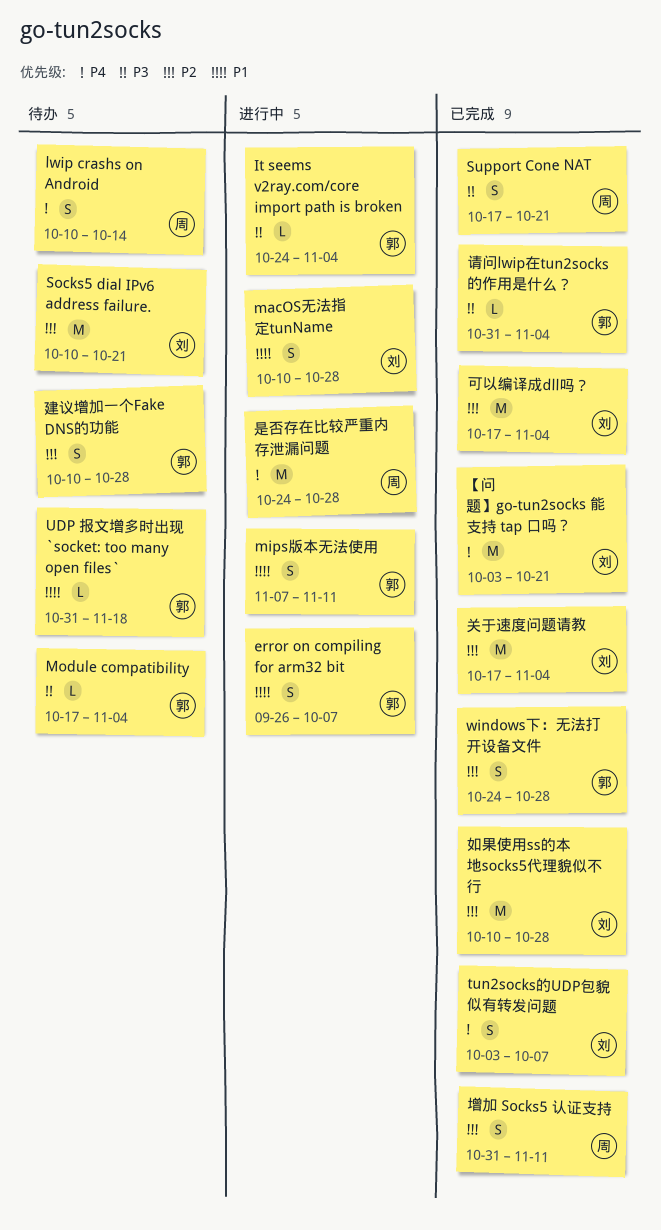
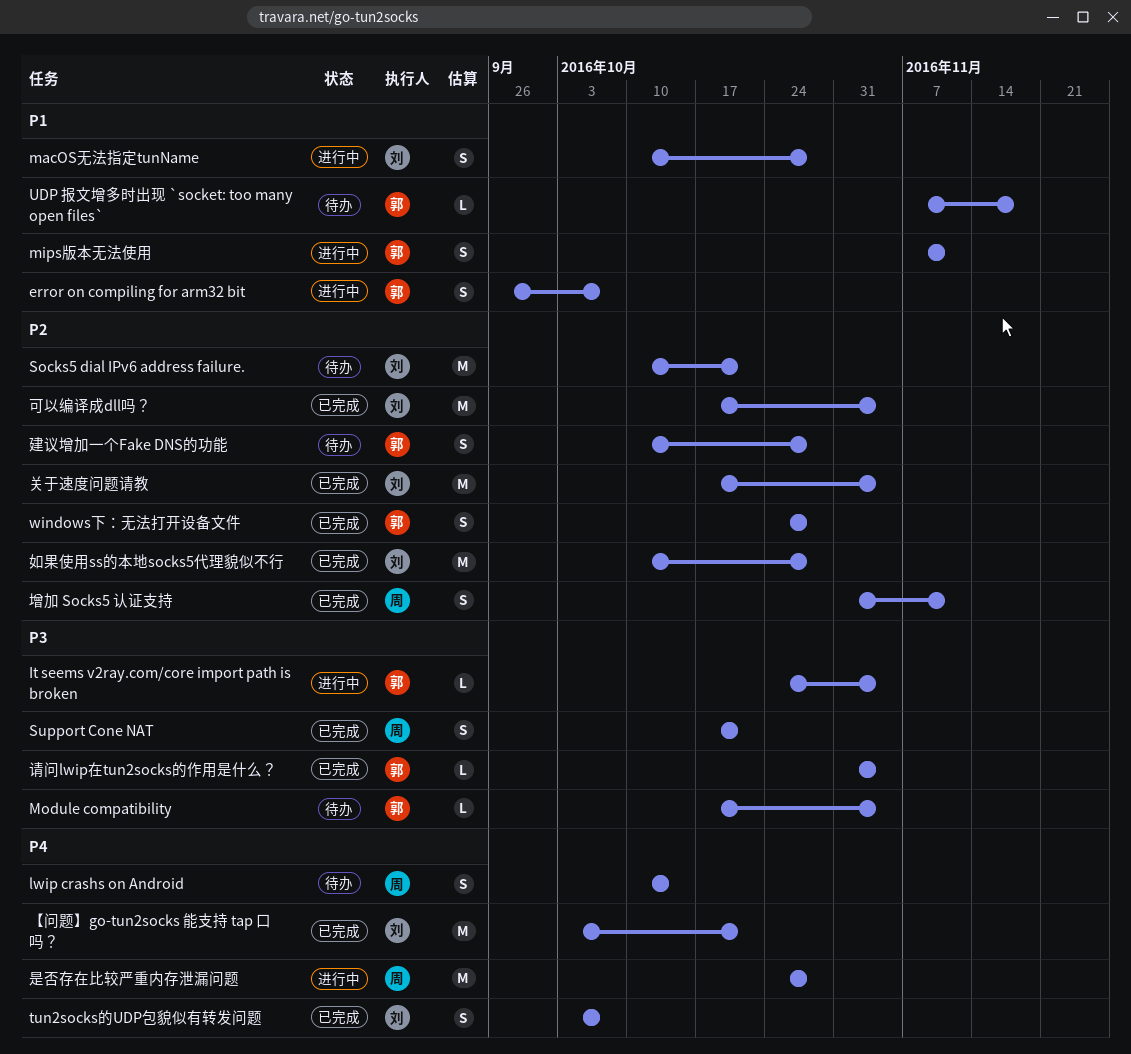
UDP 报文增多时出现 `socket: too many open files`, start: Oct 31 -> Nov 7

